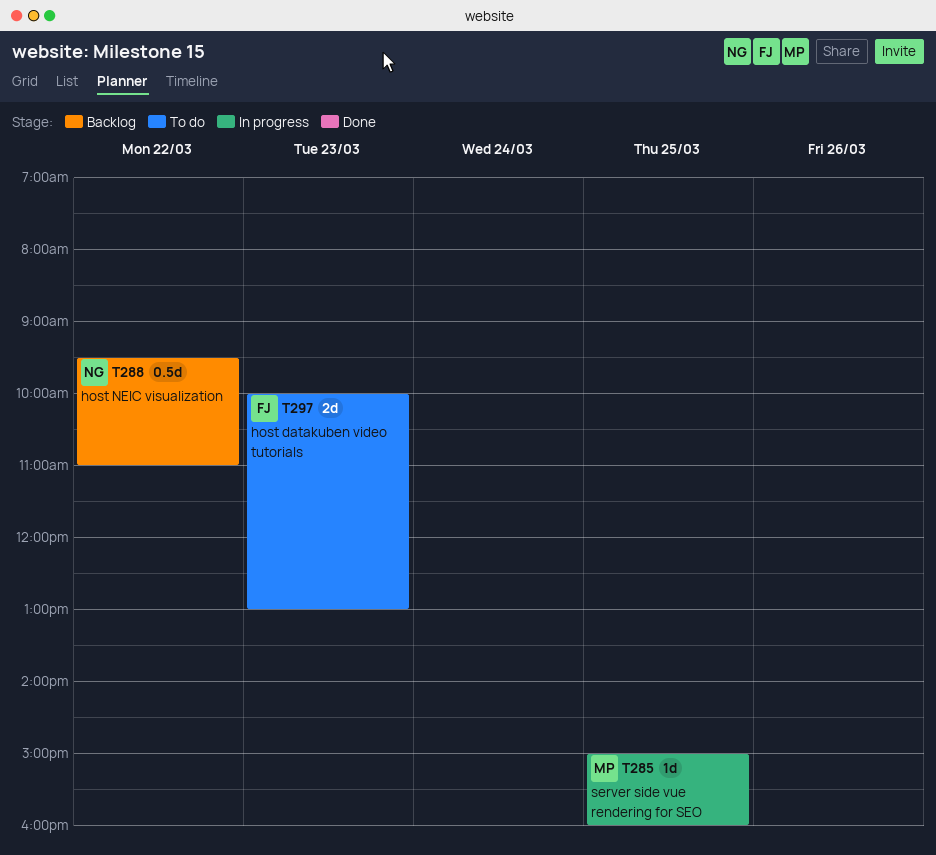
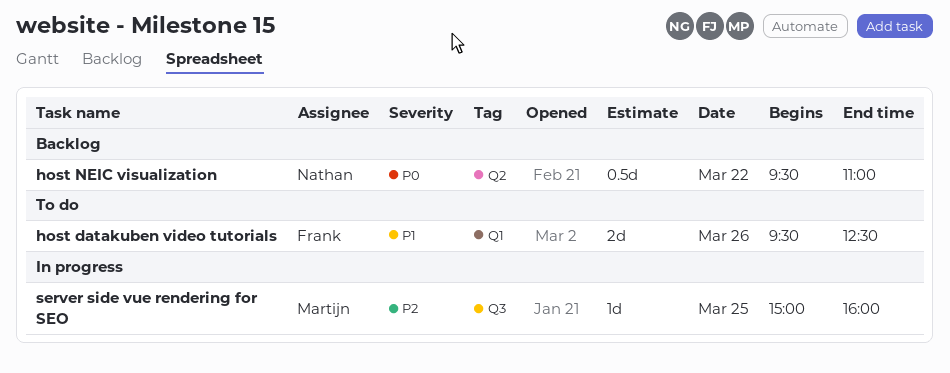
host datakuben video tutorials, day: Mar 23 -> Mar 26
host datakuben video tutorials, begins: 10:00 -> 09:30
host datakuben video tutorials, ends: 13:00 -> 12:30

